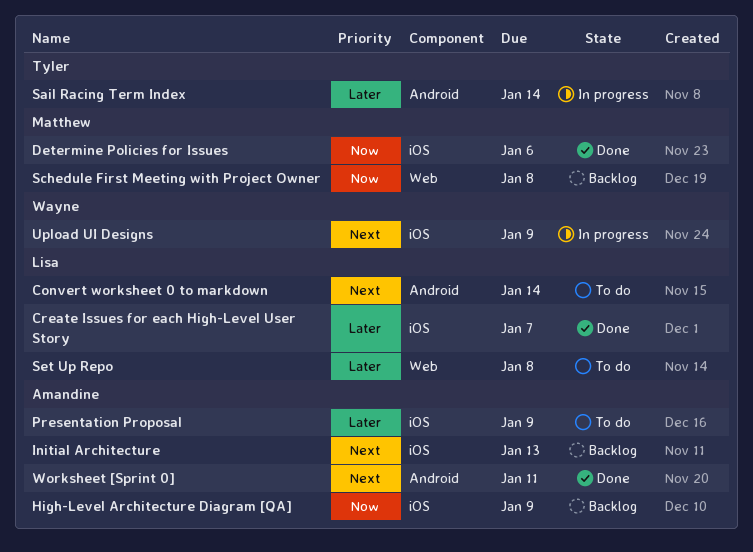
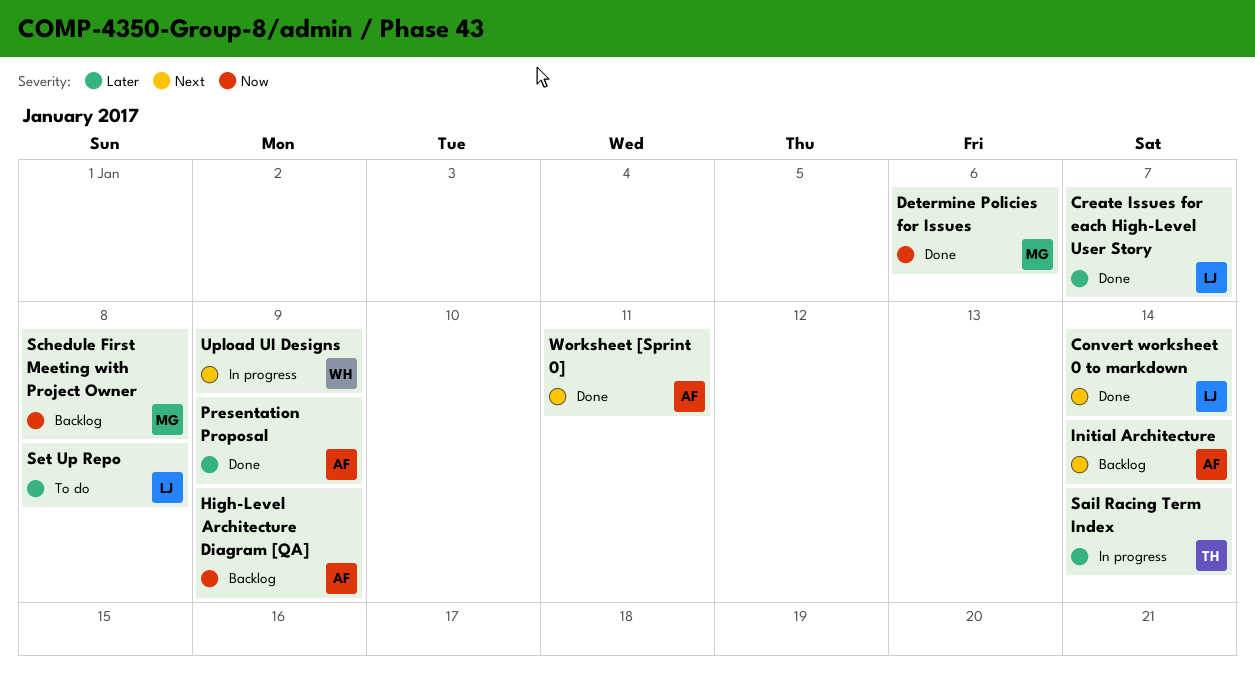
Convert worksheet 0 to markdown, status: To do -> Done
Initial Architecture, due: Jan 13 -> Jan 14
Presentation Proposal, status: To do -> Done

